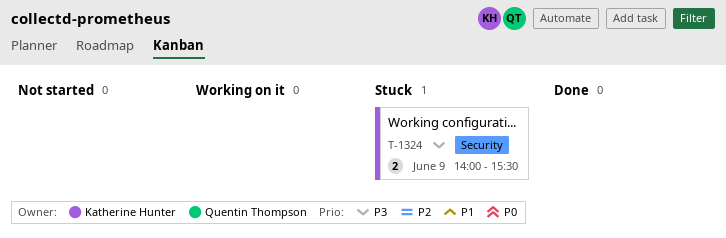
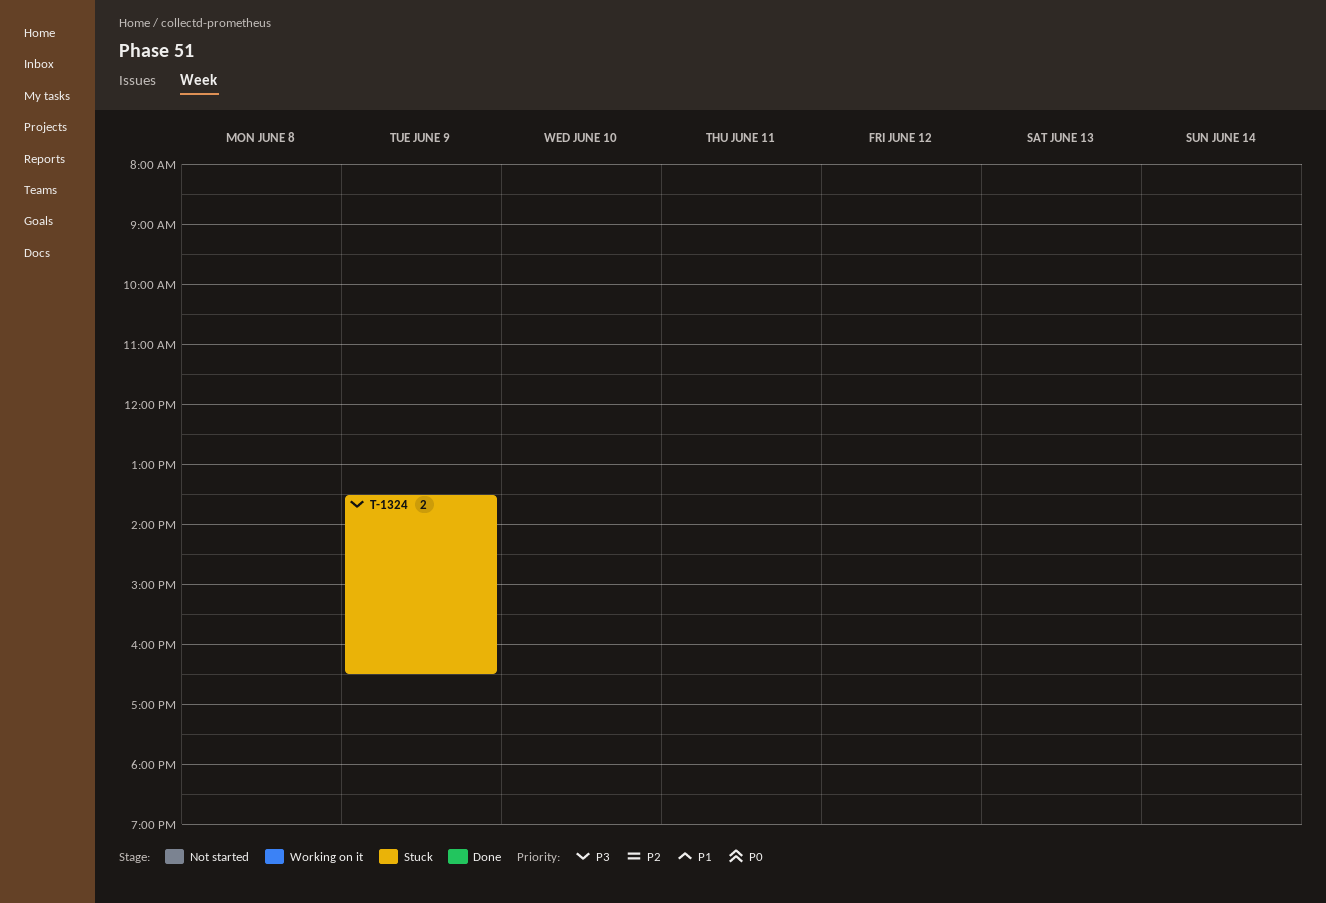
T-1324, begins: 14:00 -> 13:30
T-1324, ends: 15:30 -> 16:30

